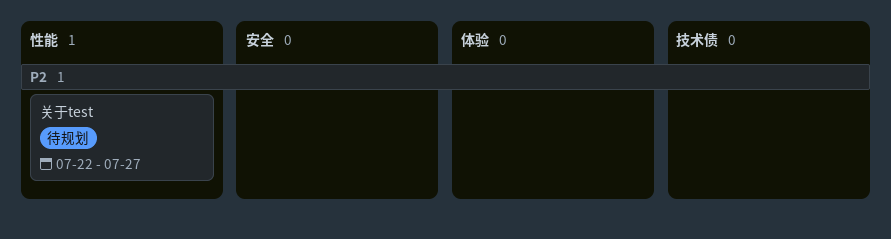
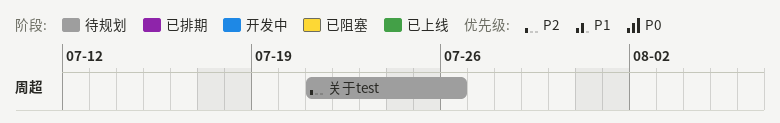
关于test, start: Jul 22 -> Jul 21
关于test, due: Jul 27 -> Jul 26

